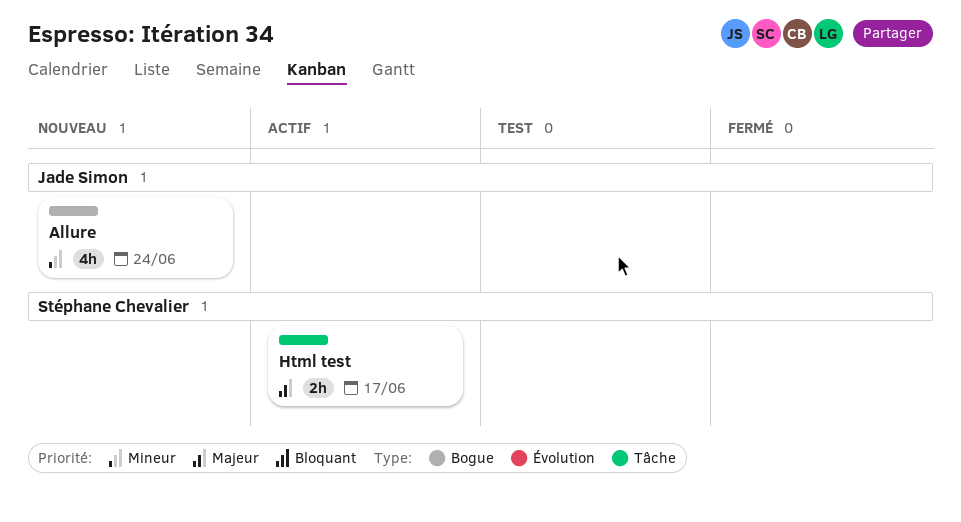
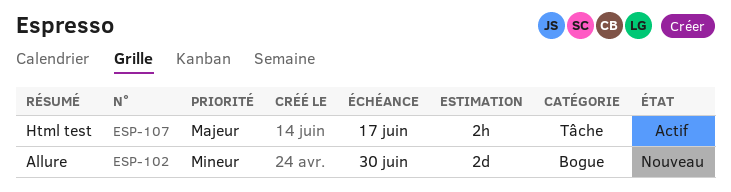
Allure, estimate: 4h -> 2d
Allure, due: Jun 24 -> Jun 30

